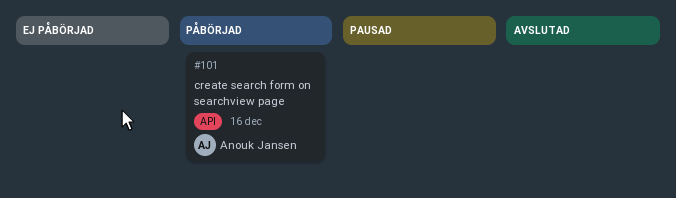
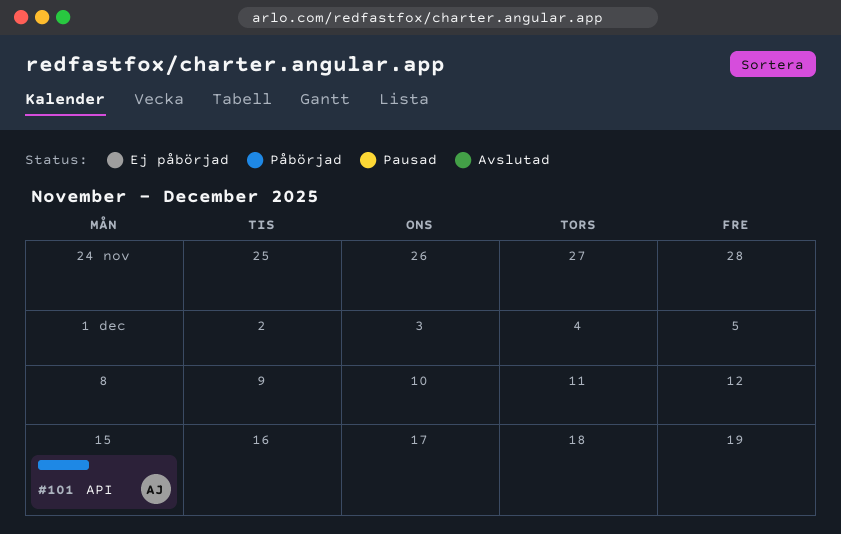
#101, due: Dec 16 -> Dec 15

